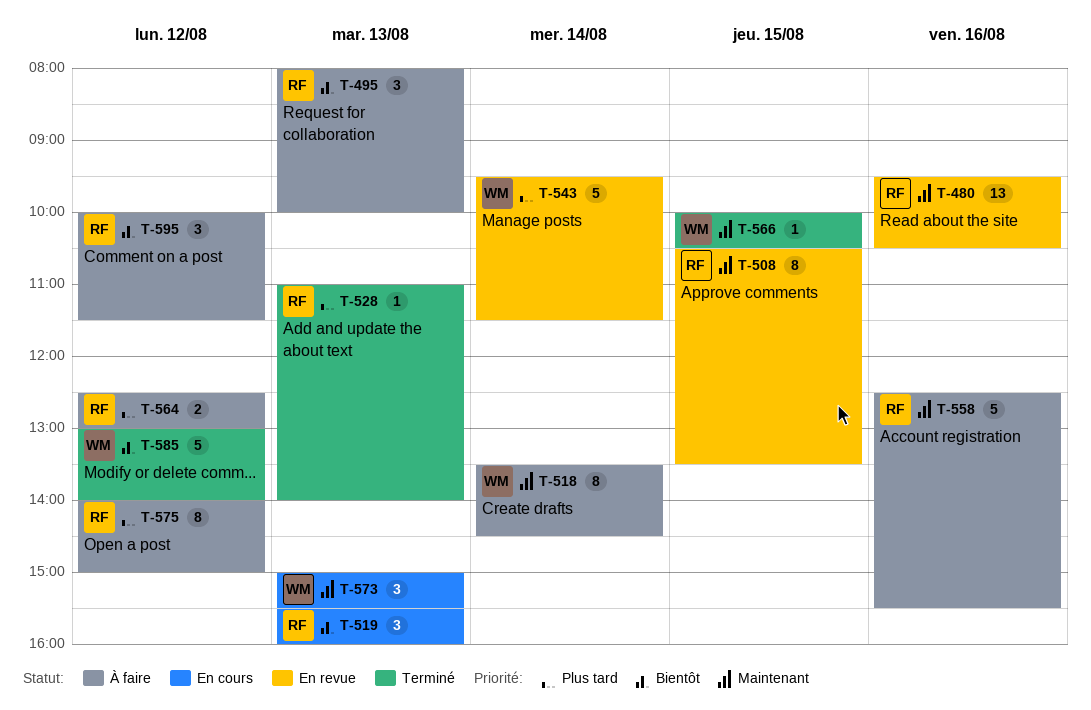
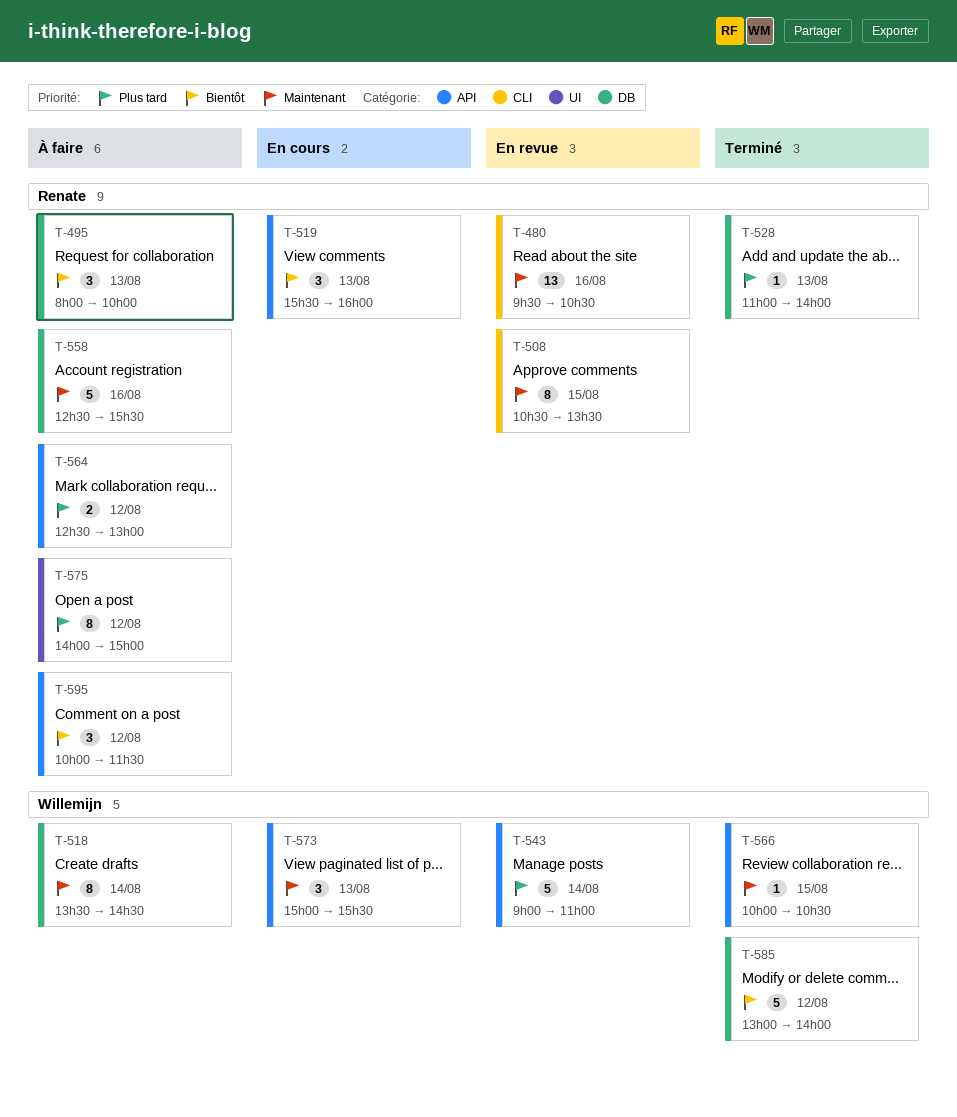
T-543, begins: 09:30 -> 09:00
T-543, ends: 11:30 -> 11:00

